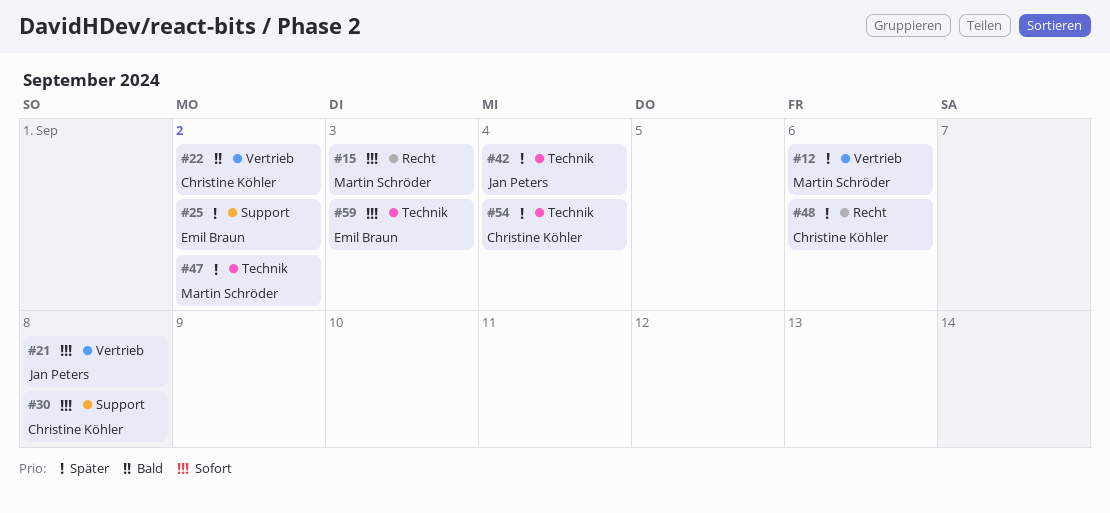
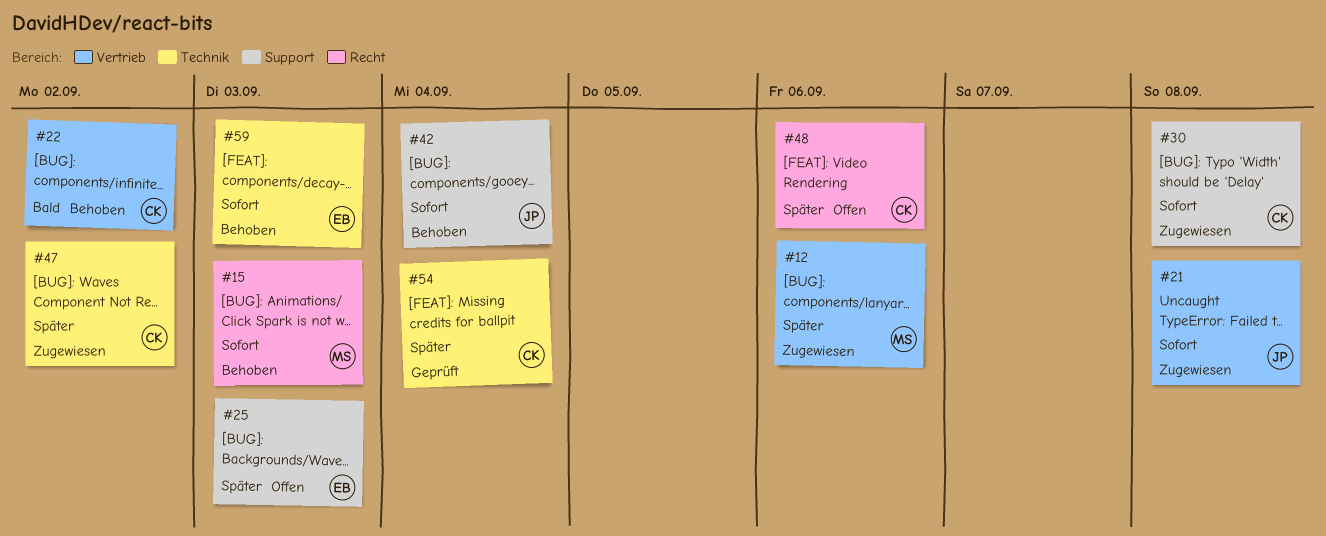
#25, due: Sep 2 -> Sep 3
#42, priority: Später -> Sofort
#42, label: Technik -> Support
#47, owner: Martin Schröder -> Christine Köhler

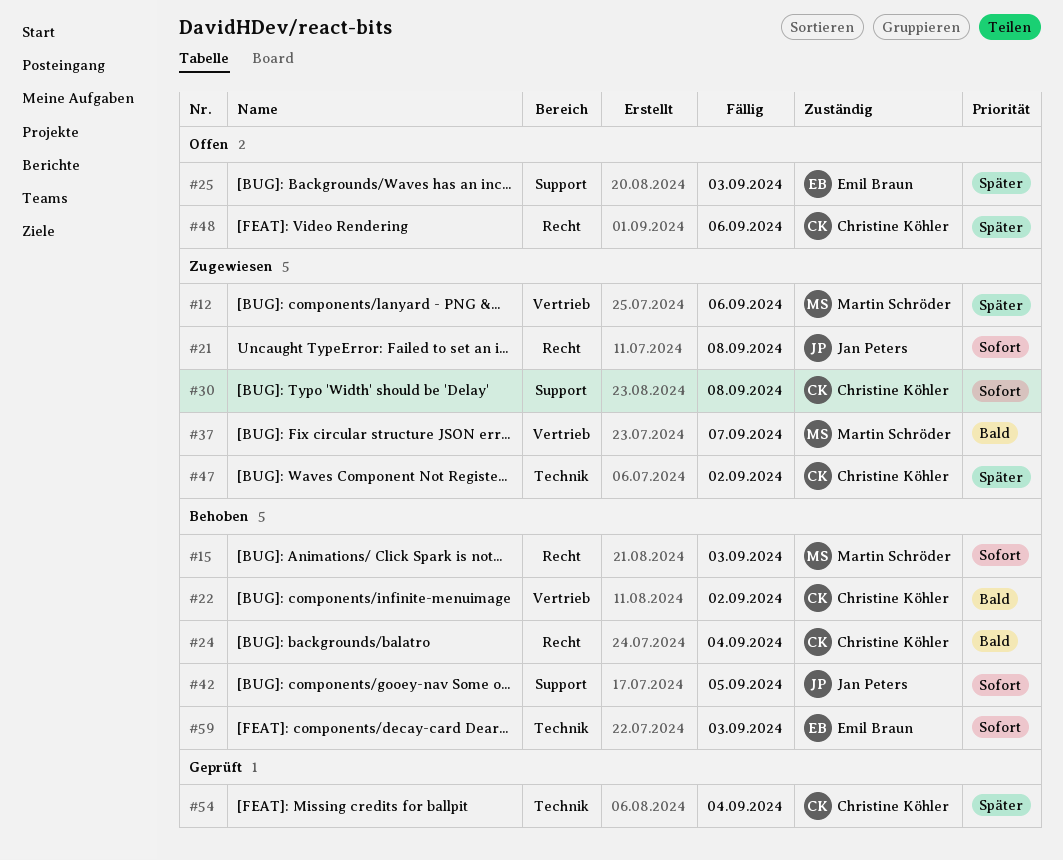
#21, label: Vertrieb -> Recht
#24: none -> present
#37: none -> present
#42, due: Sep 4 -> Sep 5

